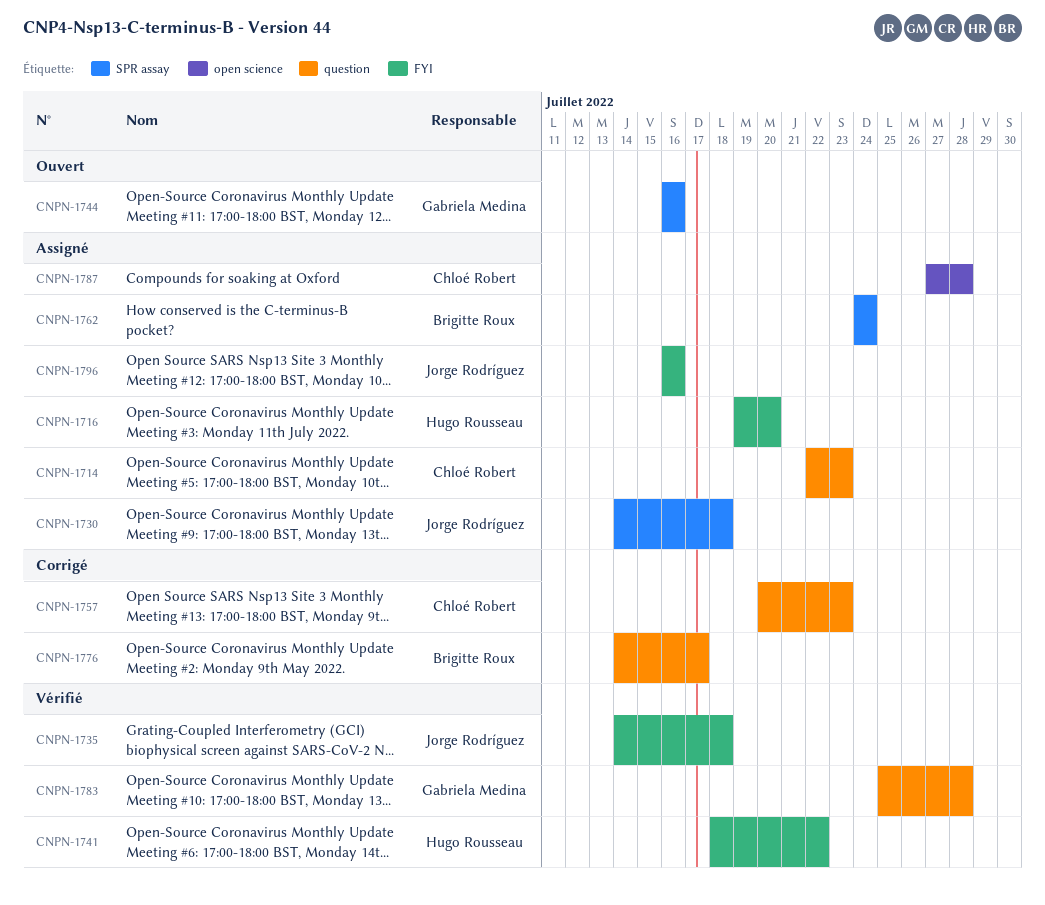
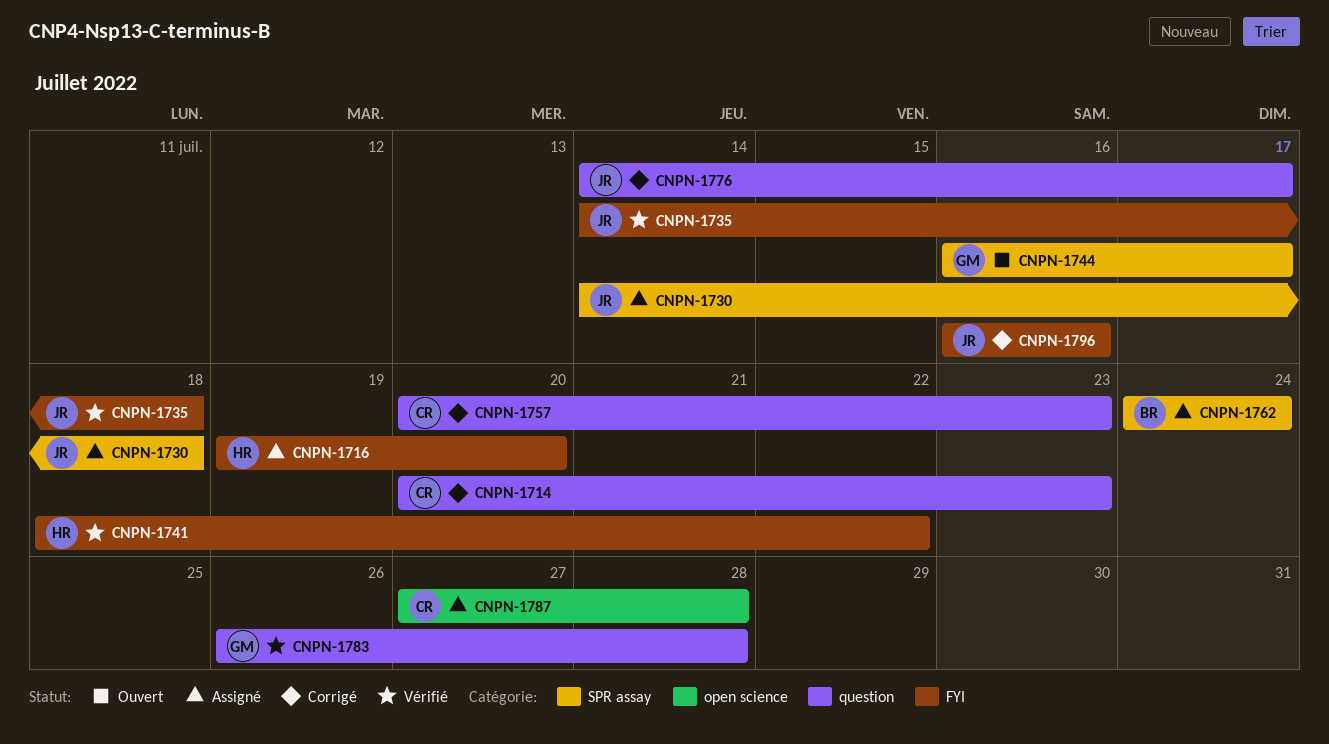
CNPN-1714, status: Assigné -> Corrigé
CNPN-1714, start: Jul 22 -> Jul 20
CNPN-1744, due: Jul 16 -> Jul 17
CNPN-1776, owner: Brigitte Roux -> Jorge Rodríguez
CNPN-1783, start: Jul 25 -> Jul 26
CNPN-1796, status: Assigné -> Corrigé

